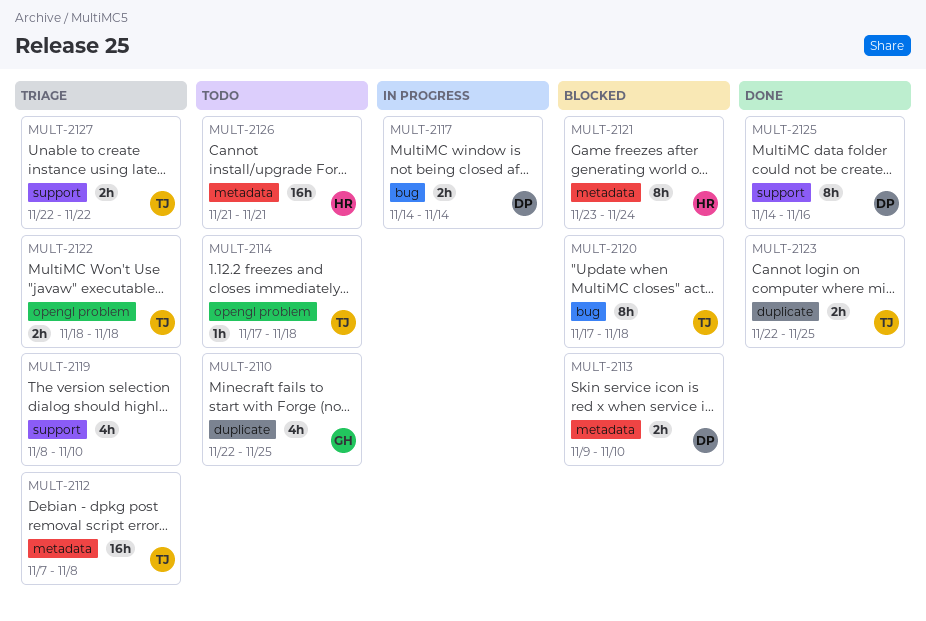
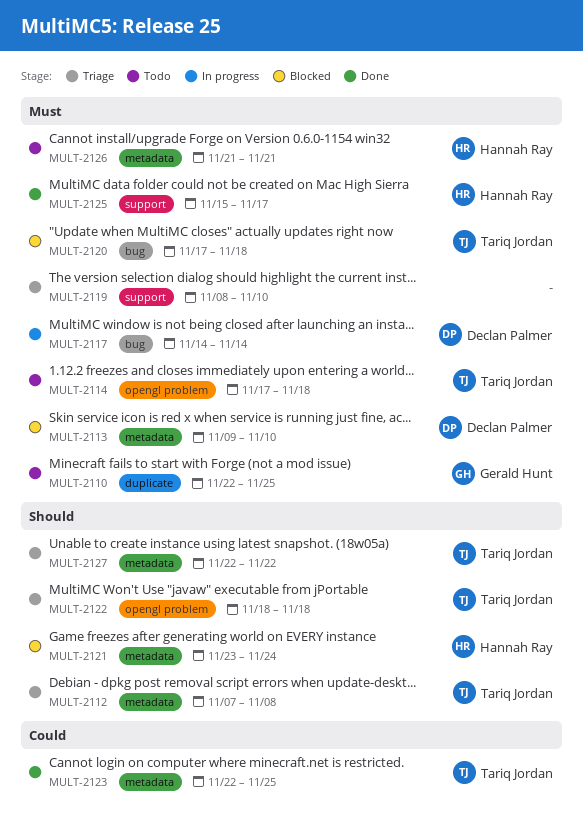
MULT-2123, label: duplicate -> metadata
MULT-2125, owner: Declan Palmer -> Hannah Ray
MULT-2125, start: Nov 14 -> Nov 15
MULT-2125, due: Nov 16 -> Nov 17
MULT-2127, label: support -> metadata

